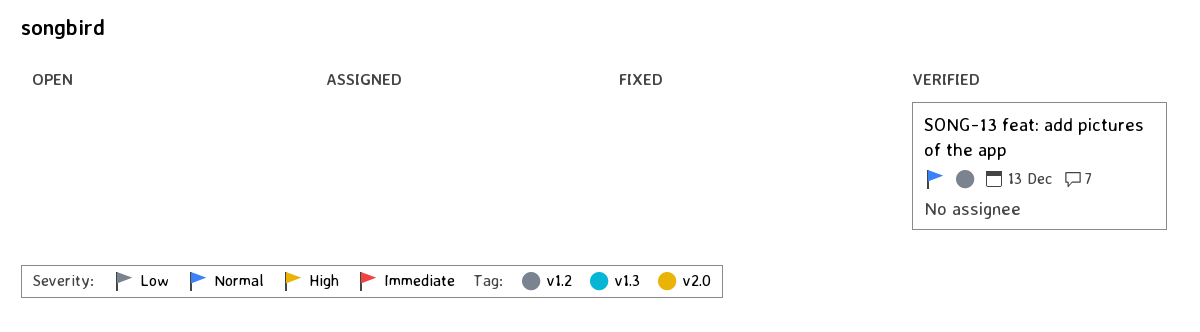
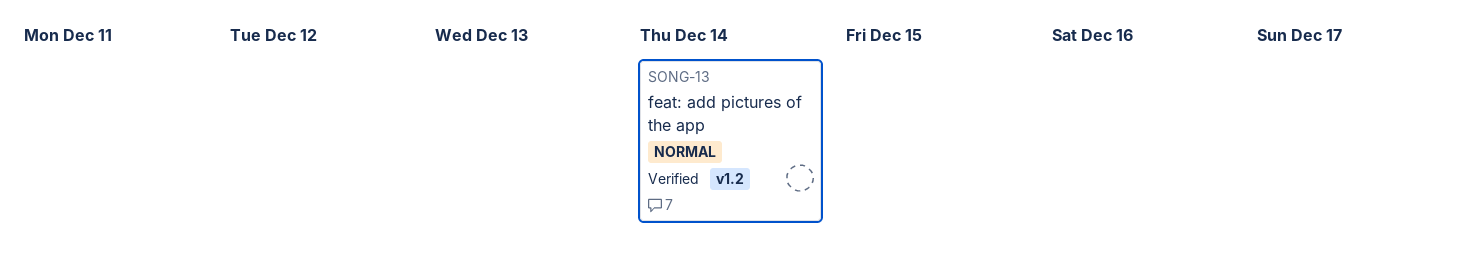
SONG-13, due: Dec 13 -> Dec 14

